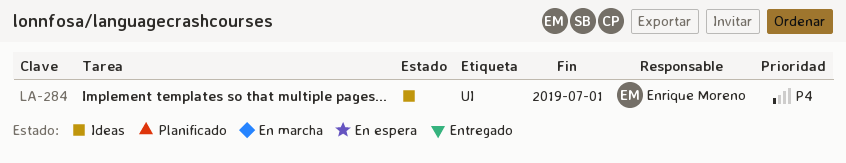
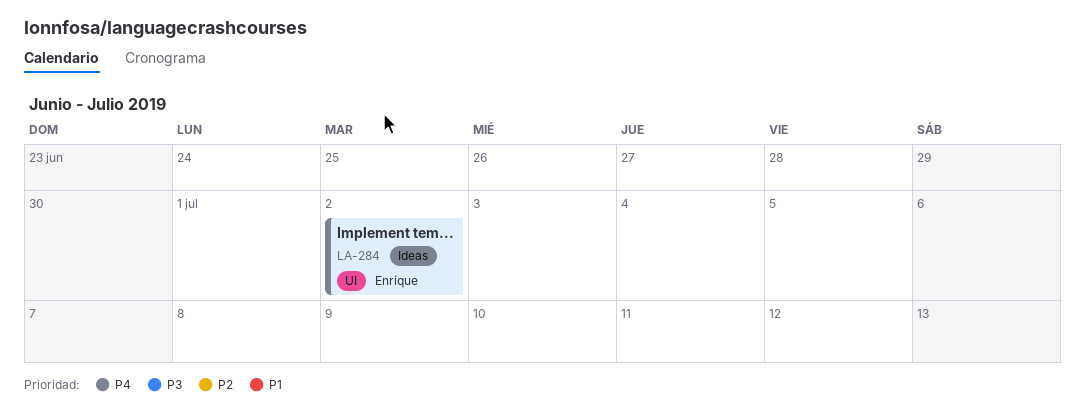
LA-284, due: Jul 1 -> Jul 2

